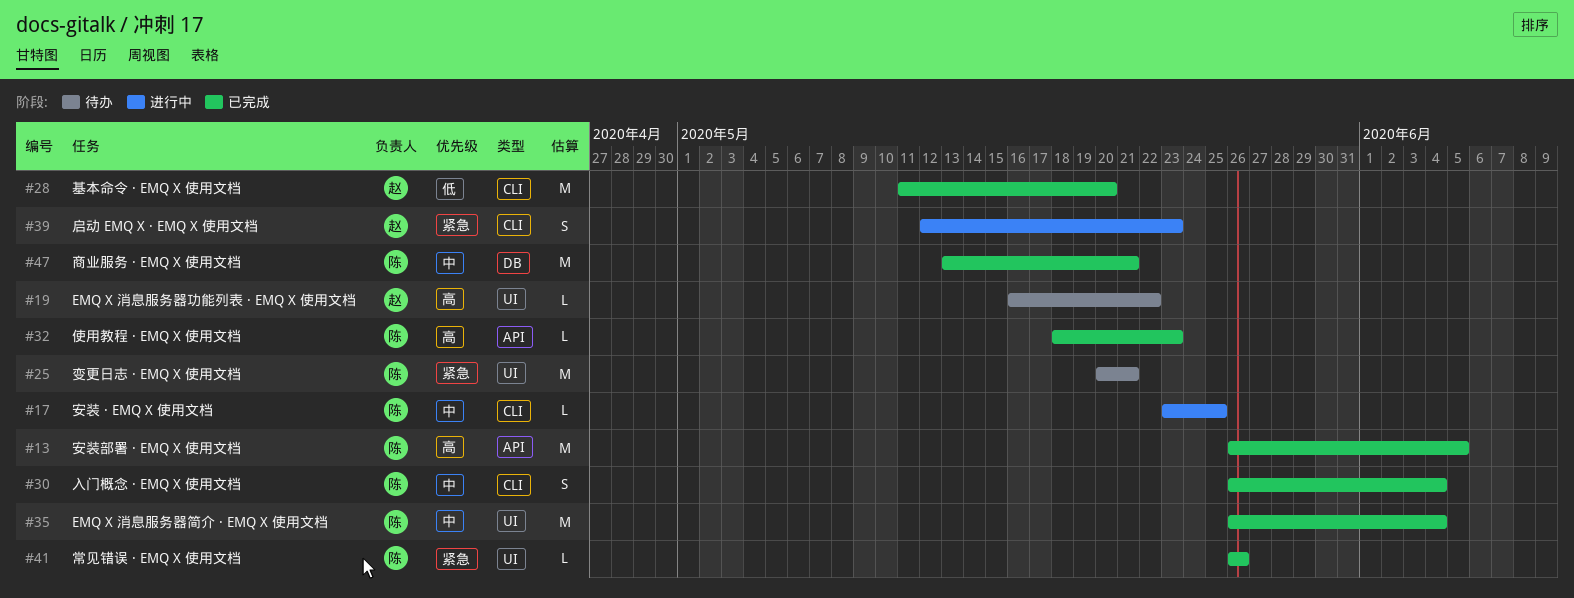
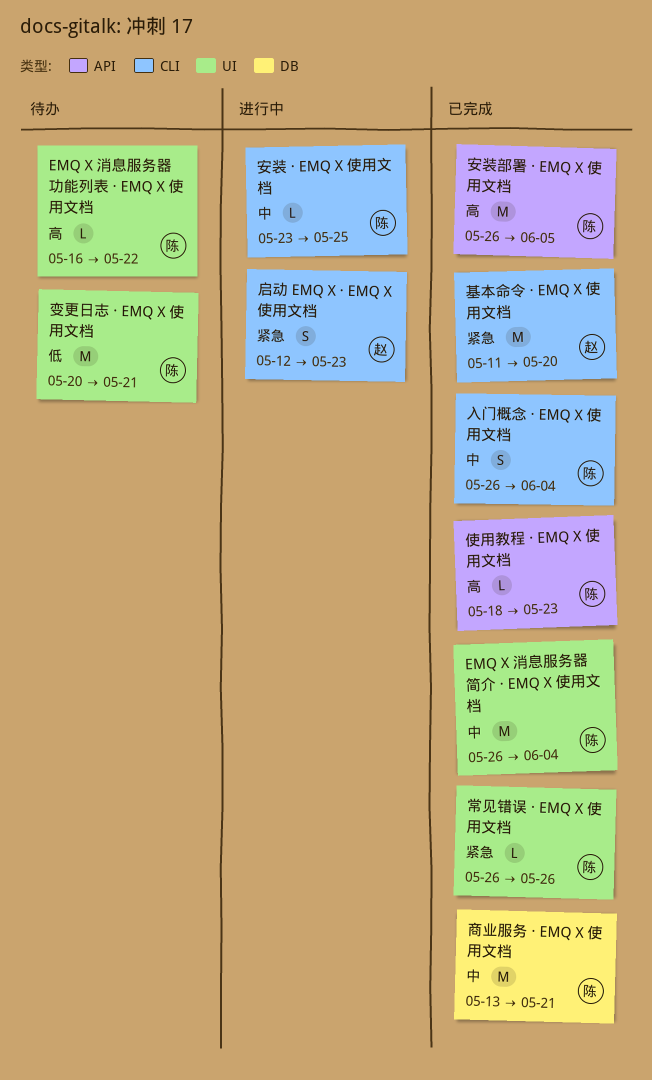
EMQ X 消息服务器功能列表 · EMQ X 使用文档, owner: 赵 -> 陈
变更日志 · EMQ X 使用文档, priority: 紧急 -> 低
基本命令 · EMQ X 使用文档, priority: 低 -> 紧急

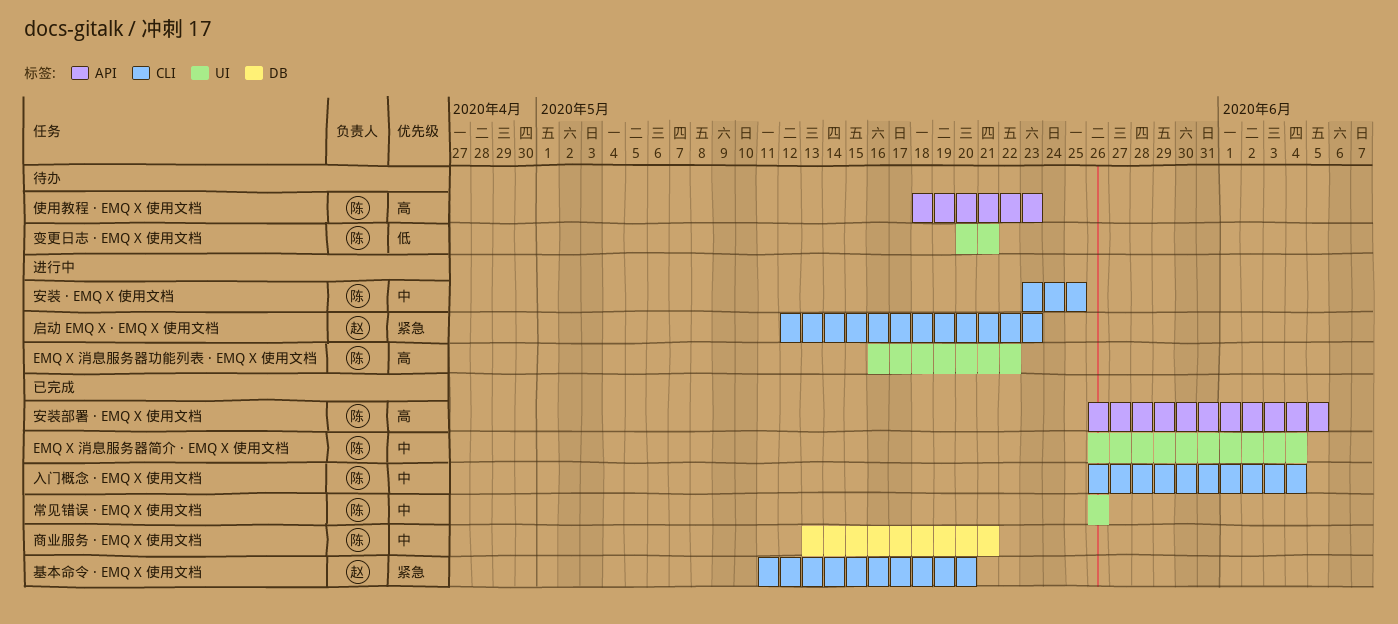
EMQ X 消息服务器功能列表 · EMQ X 使用文档, status: 待办 -> 进行中
使用教程 · EMQ X 使用文档, status: 已完成 -> 待办
常见错误 · EMQ X 使用文档, priority: 紧急 -> 中

